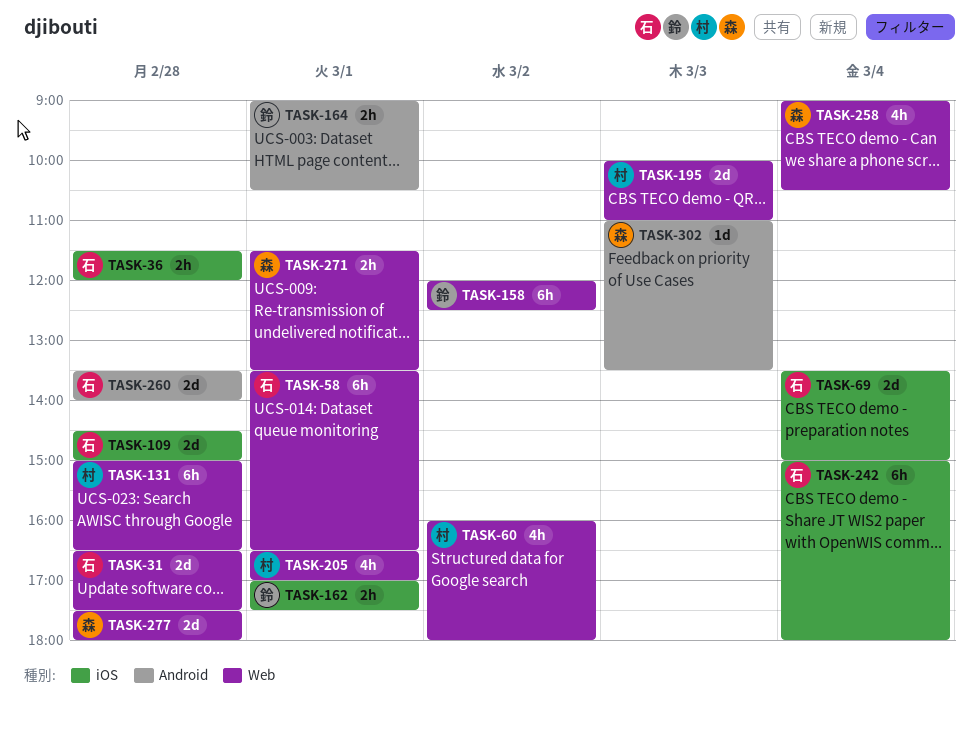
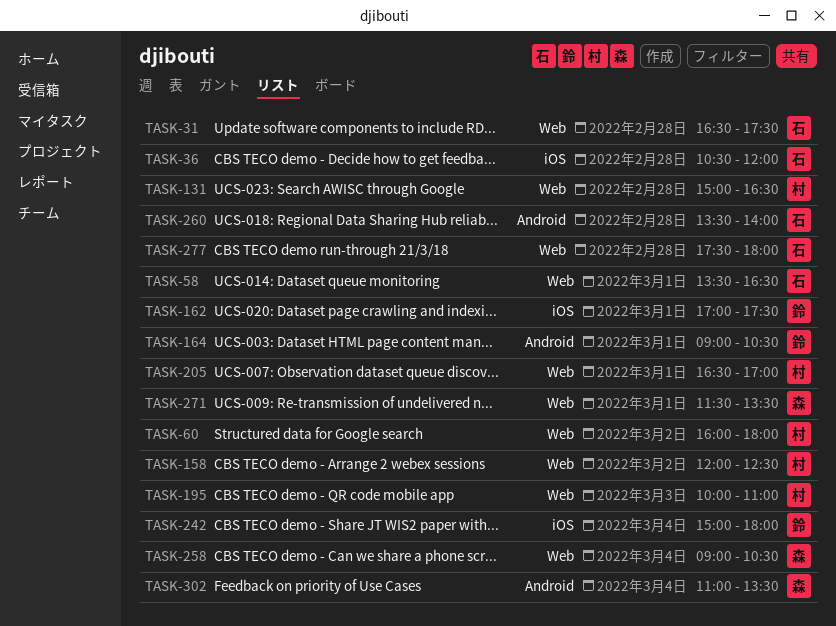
TASK-36, begins: 11:30 -> 10:30
TASK-69: present -> none
TASK-109: present -> none
TASK-158, owner: 鈴 -> 村
TASK-242, owner: 石 -> 鈴
TASK-277, owner: 森 -> 石
TASK-302, day: Mar 3 -> Mar 4

